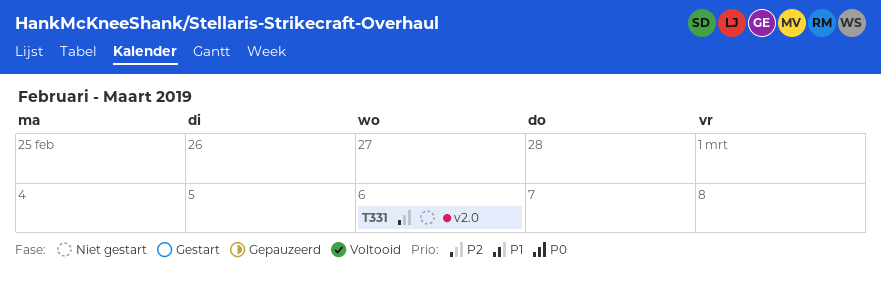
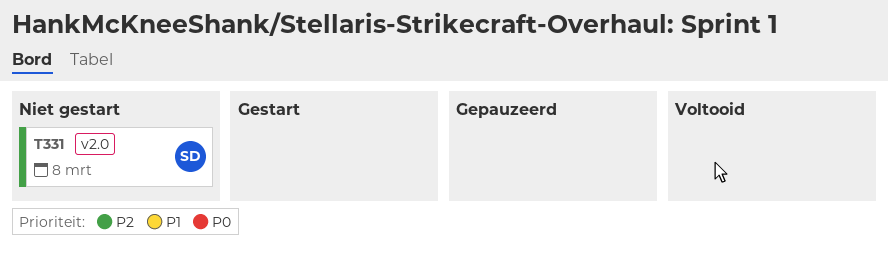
T331, due: Mar 6 -> Mar 8

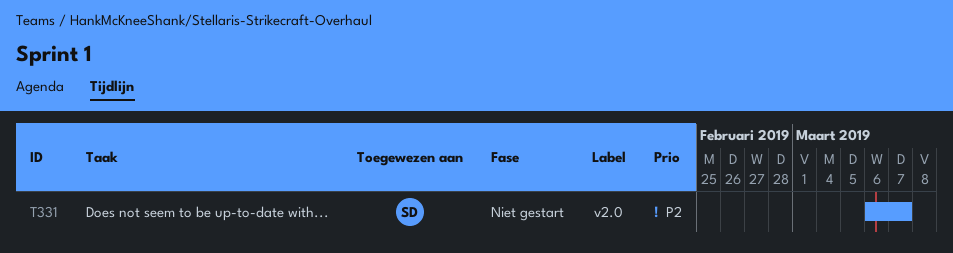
T331, due: Mar 8 -> Mar 7

